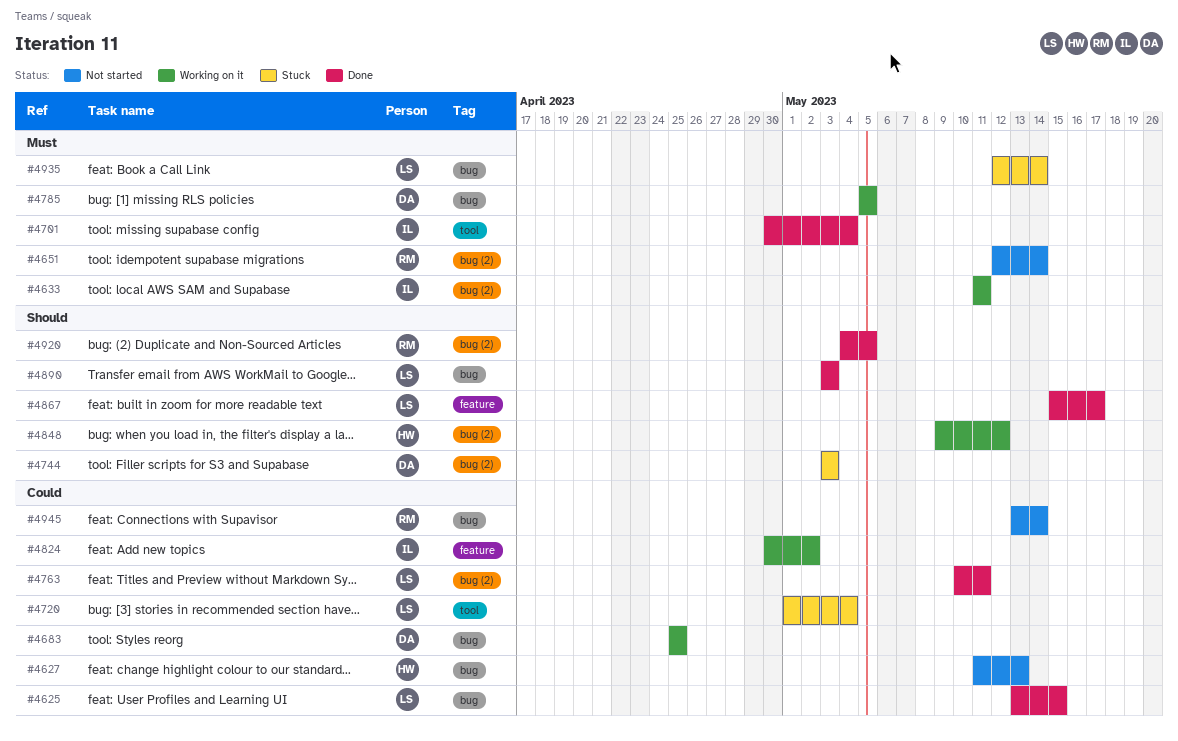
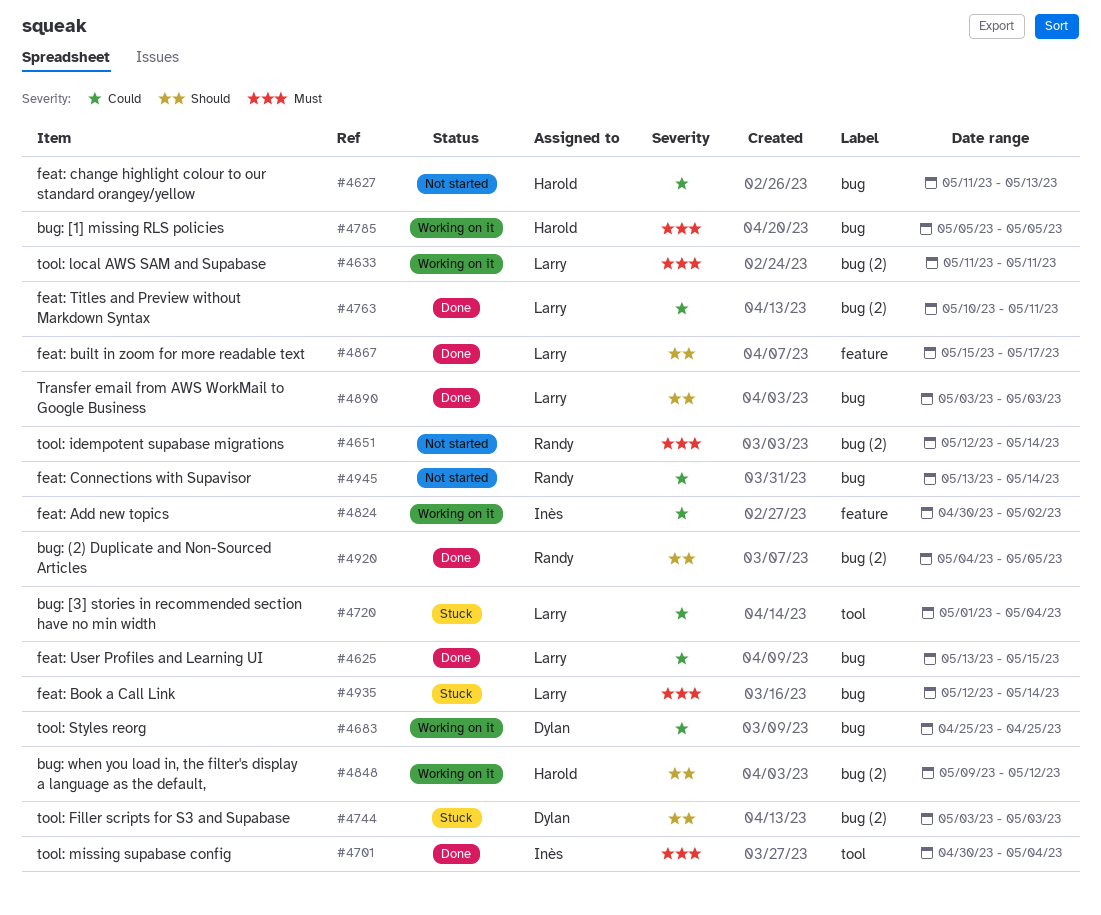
#4633, owner: Inès -> Larry
#4785, owner: Dylan -> Harold

